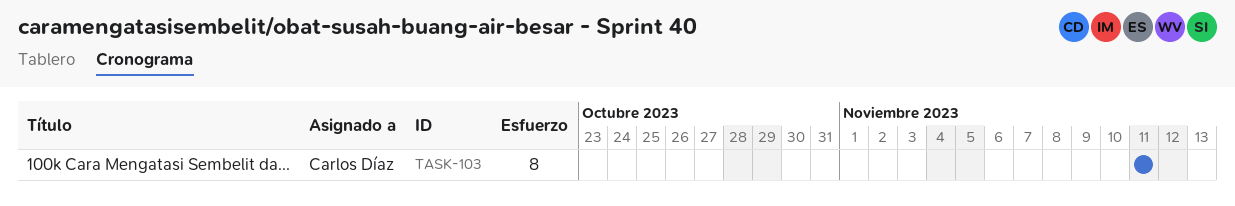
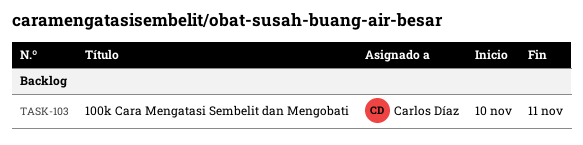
TASK-103, start: Nov 11 -> Nov 10

